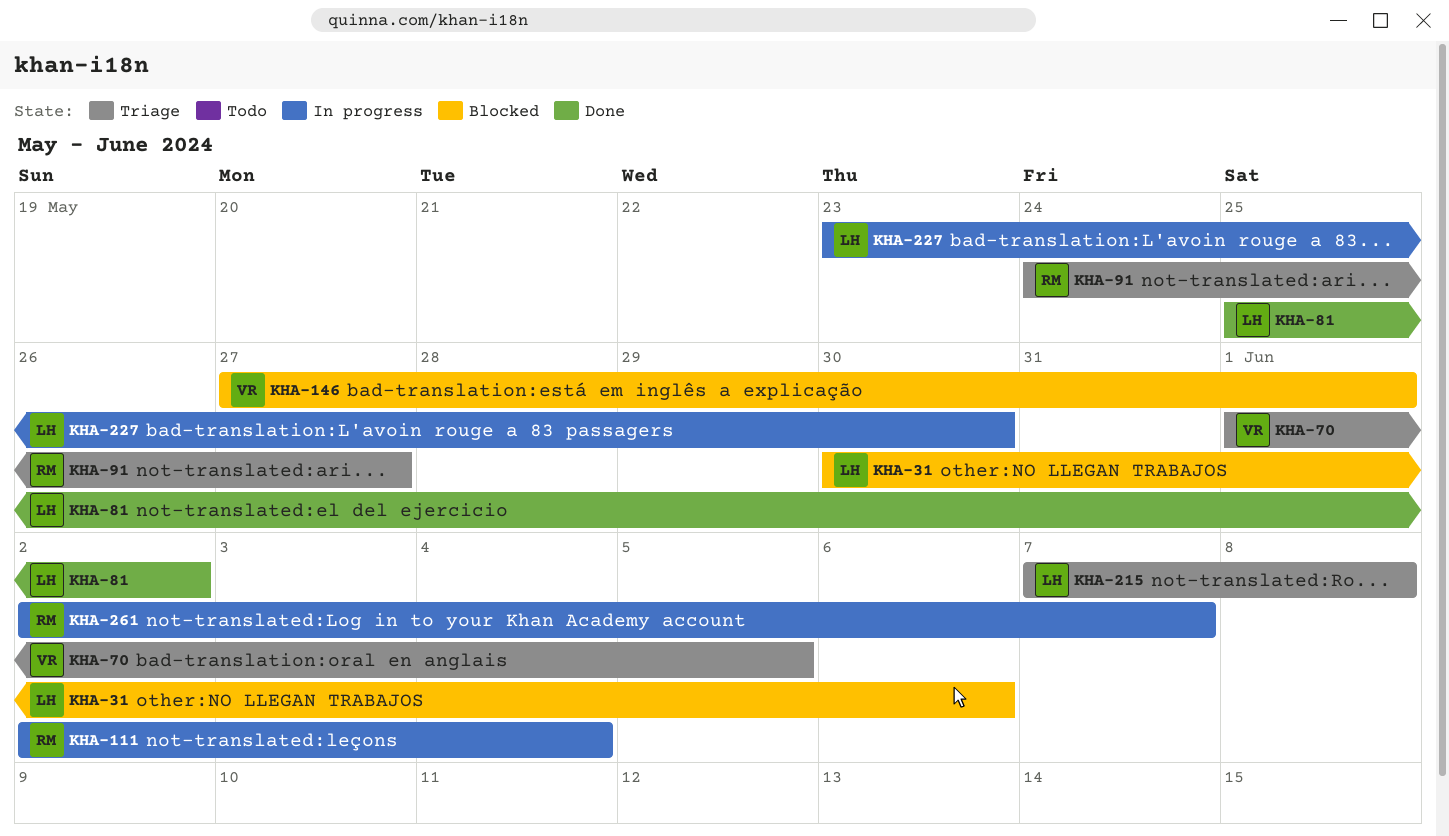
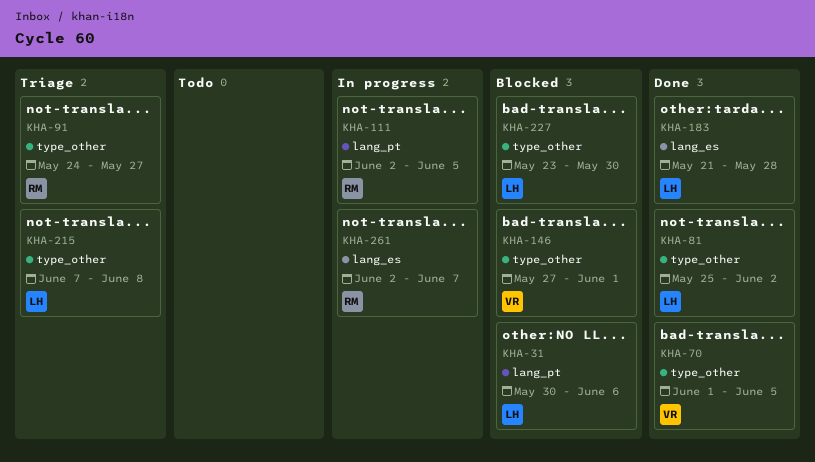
KHA-70, status: Triage -> Done
KHA-111, due: Jun 4 -> Jun 5
KHA-183: none -> present
KHA-227, status: In progress -> Blocked

